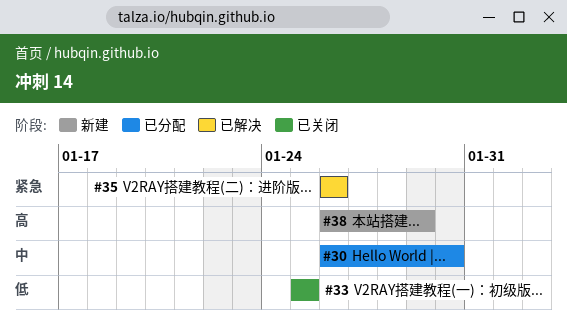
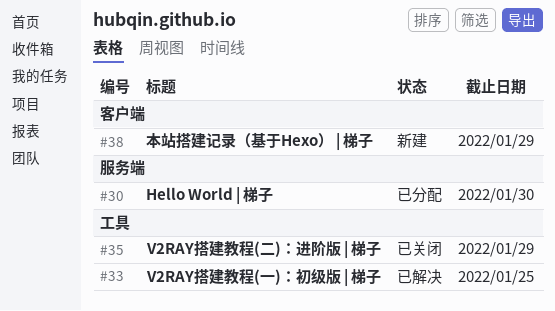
#33, status: 已关闭 -> 已解决
#35, status: 已解决 -> 已关闭
#35, due: Jan 26 -> Jan 29

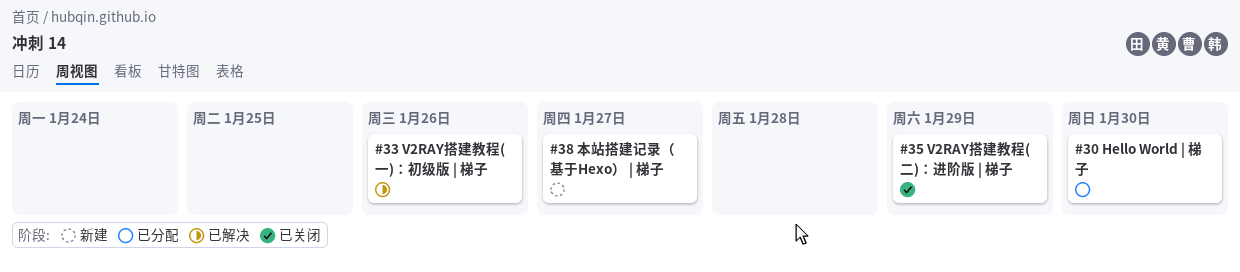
#33, due: Jan 25 -> Jan 26
#38, due: Jan 29 -> Jan 27

